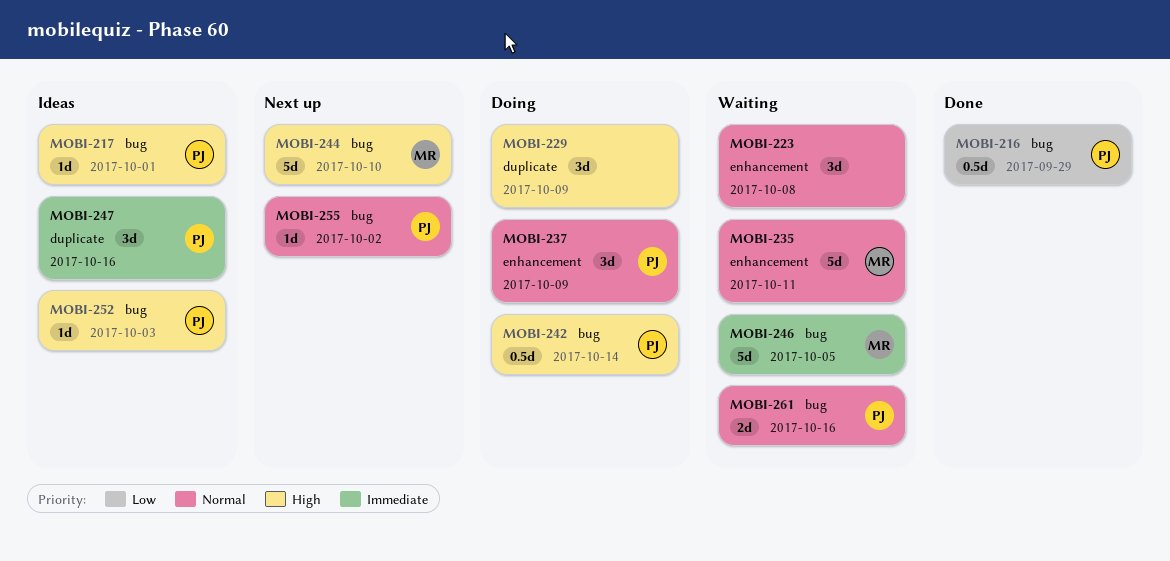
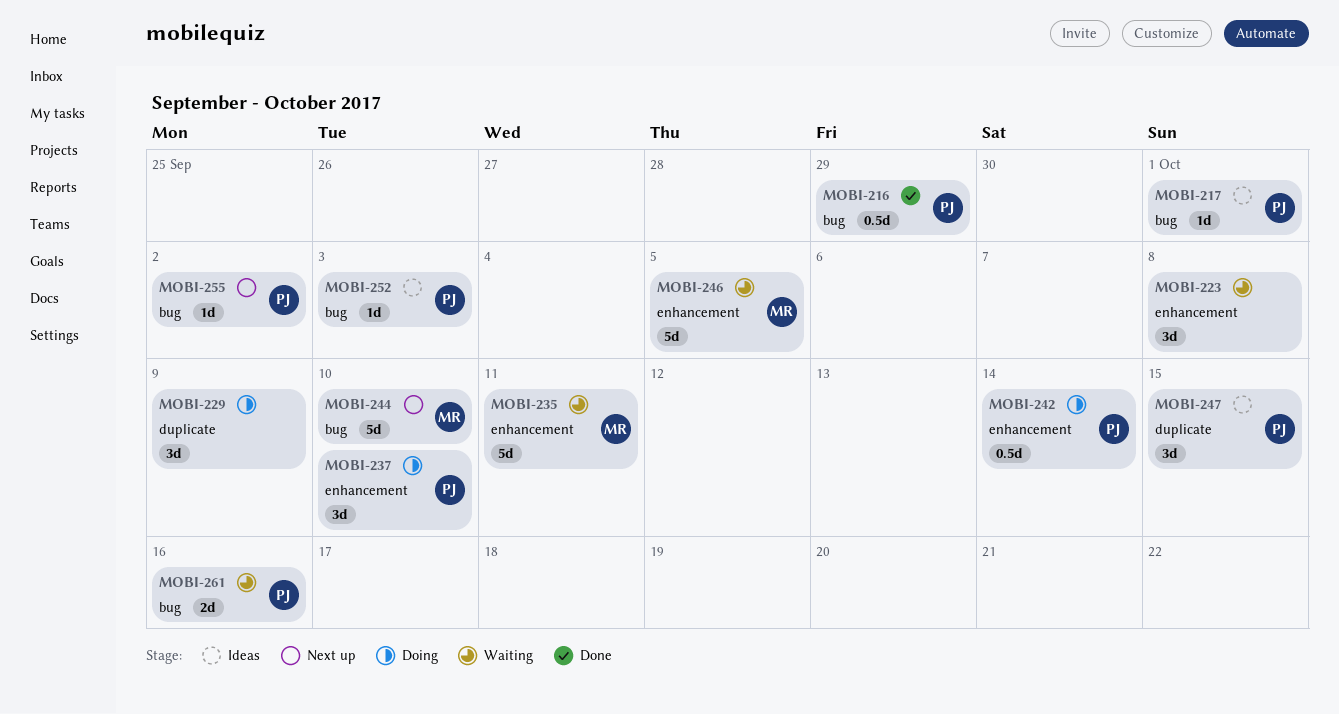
MOBI-237, due: Oct 9 -> Oct 10
MOBI-242, label: bug -> enhancement
MOBI-246, label: bug -> enhancement
MOBI-247, due: Oct 16 -> Oct 15

